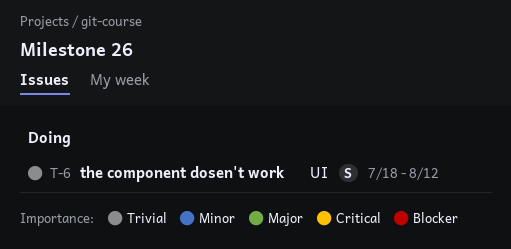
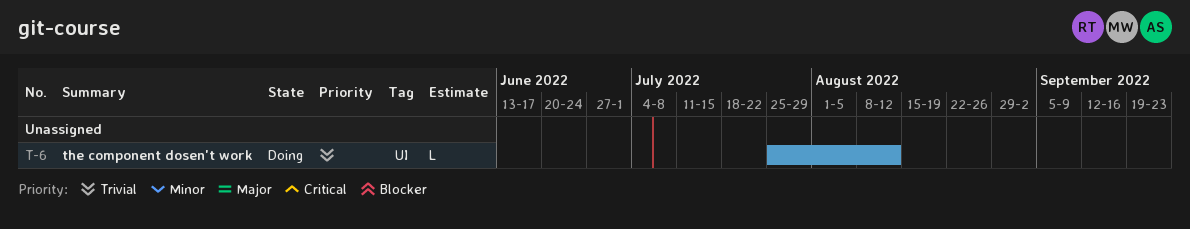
T-6, estimate: S -> L
T-6, start: Jul 18 -> Jul 25

